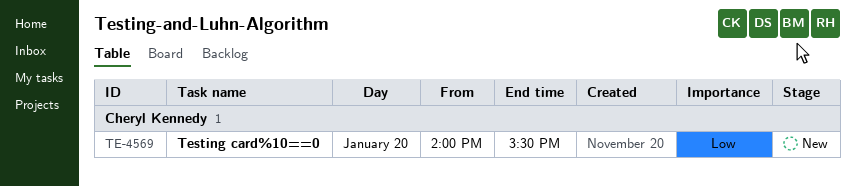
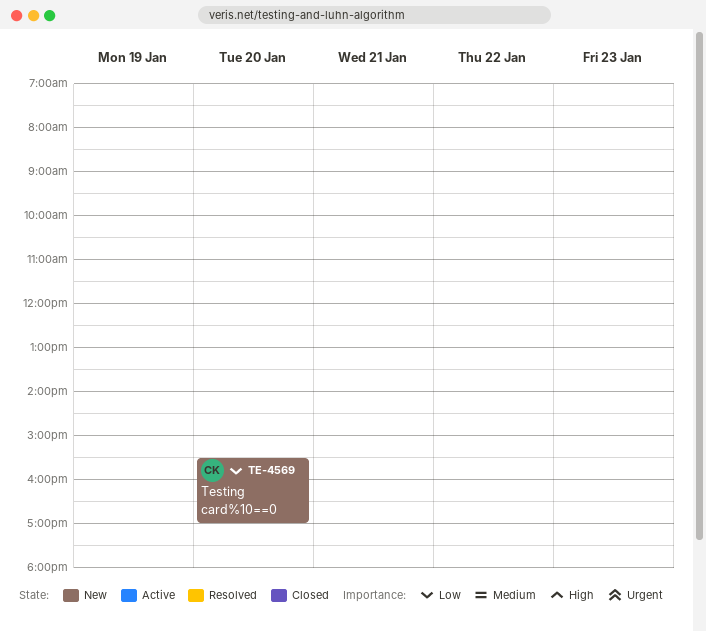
TE-4569, begins: 14:00 -> 15:30
TE-4569, ends: 15:30 -> 17:00

